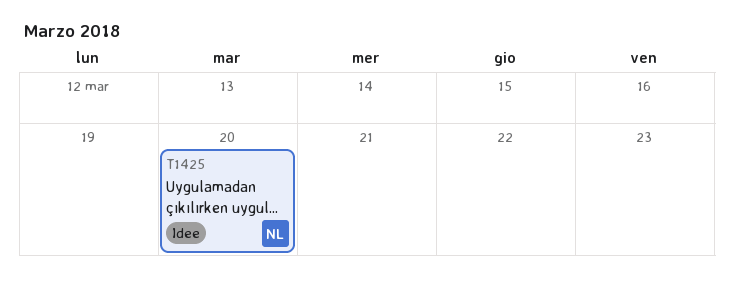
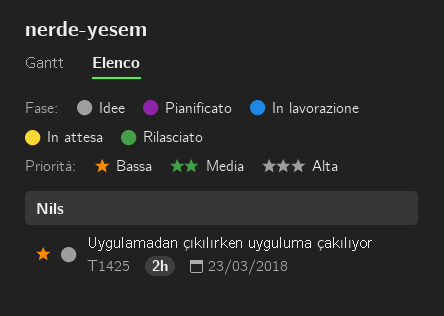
T1425, due: Mar 20 -> Mar 23

